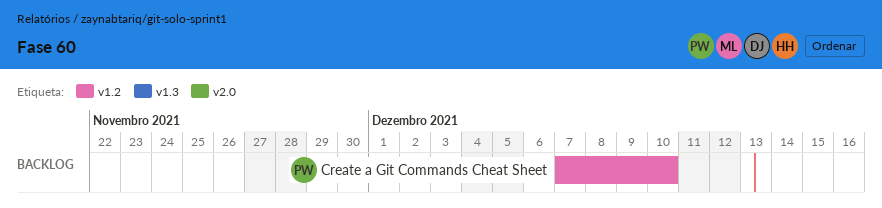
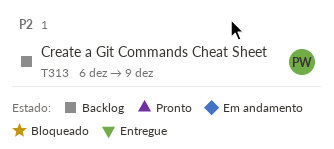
Create a Git Commands Cheat Sheet, start: Dec 7 -> Dec 6
Create a Git Commands Cheat Sheet, due: Dec 10 -> Dec 9

